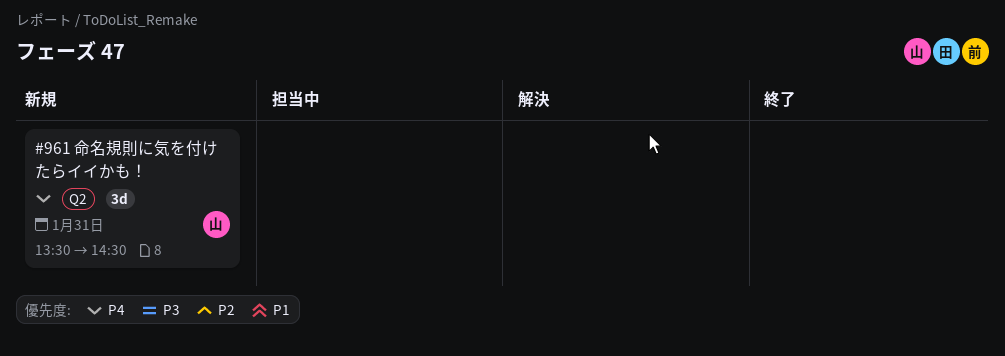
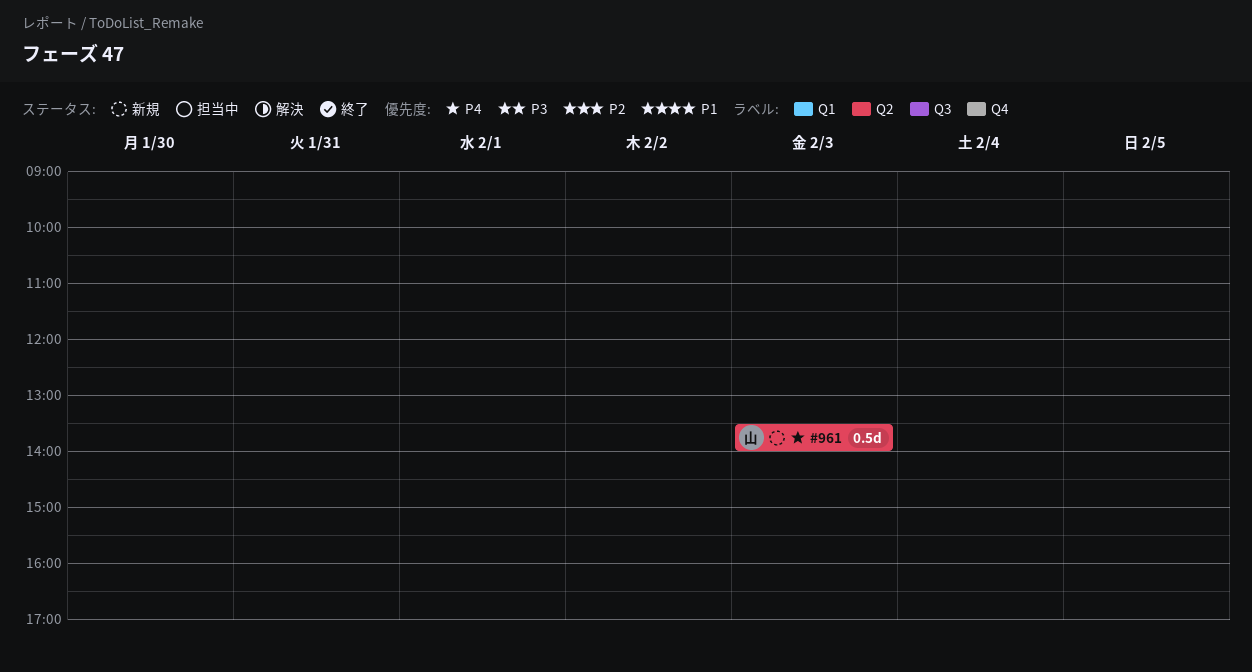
#961, estimate: 3d -> 0.5d
#961, day: Jan 31 -> Feb 3
#961, ends: 14:30 -> 14:00

